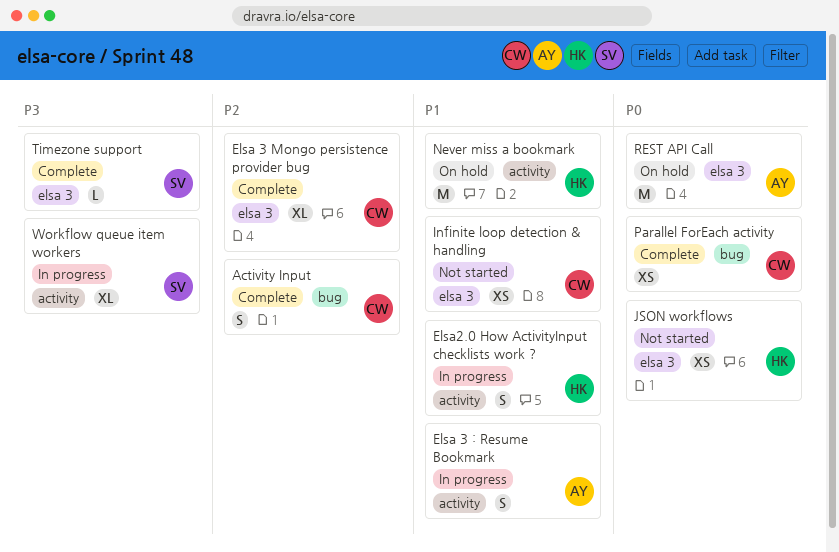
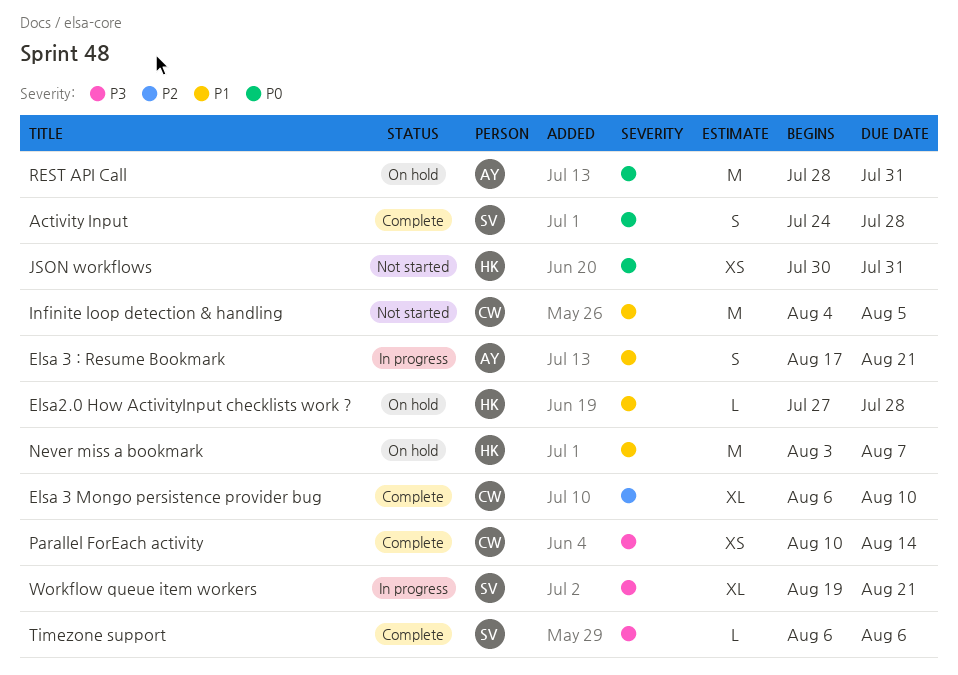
Activity Input, owner: CW -> SV
Activity Input, priority: P2 -> P0
Elsa2.0 How ActivityInput checklists work ?, status: In progress -> On hold
Elsa2.0 How ActivityInput checklists work ?, estimate: S -> L
Infinite loop detection & handling, estimate: XS -> M
Parallel ForEach activity, priority: P0 -> P3

